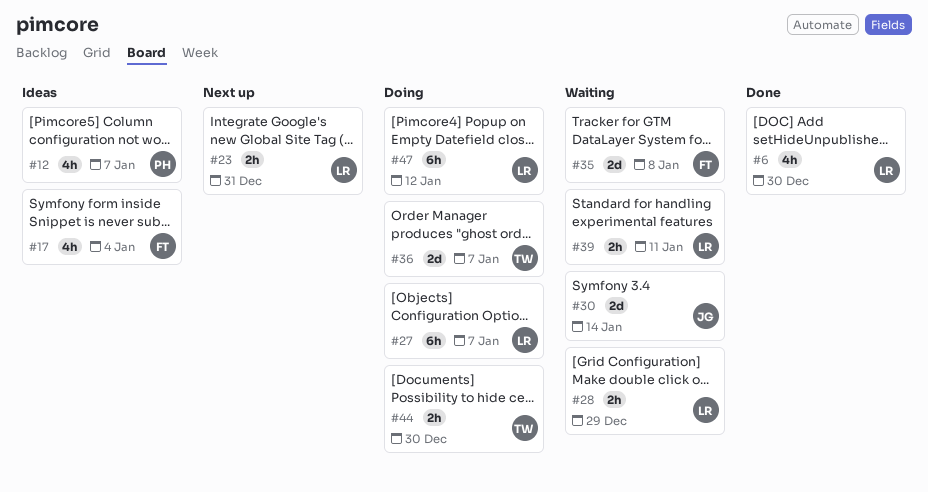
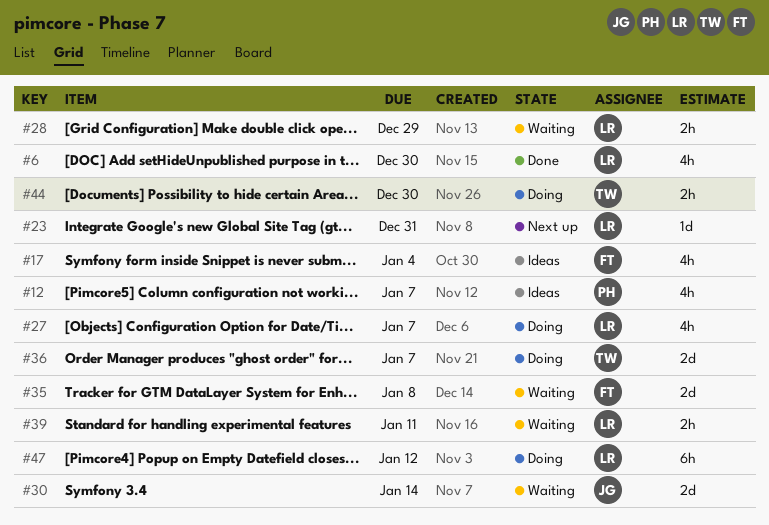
#23, estimate: 2h -> 1d
#27, estimate: 6h -> 4h

